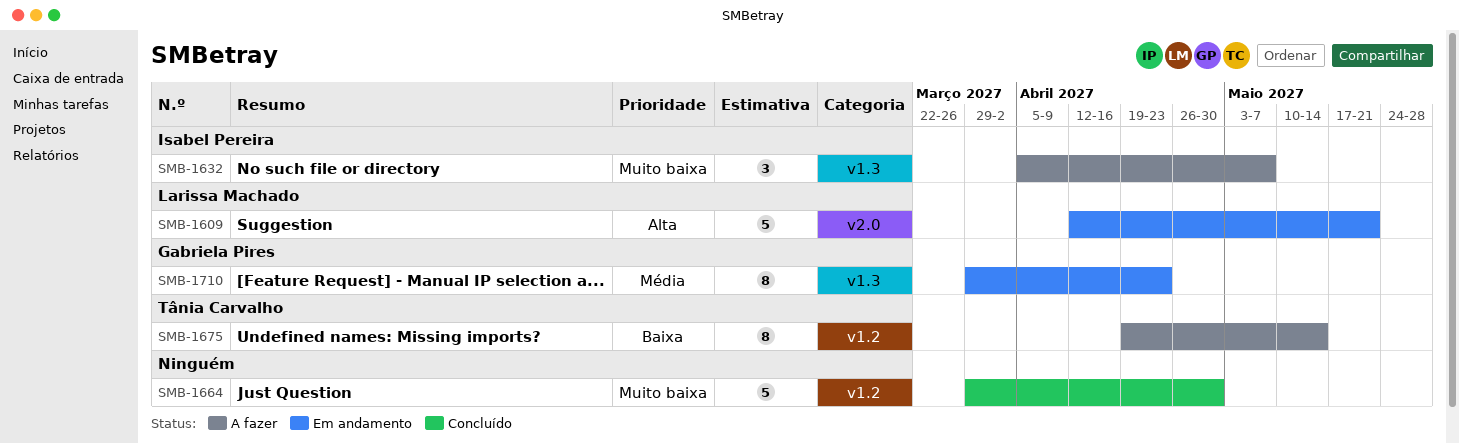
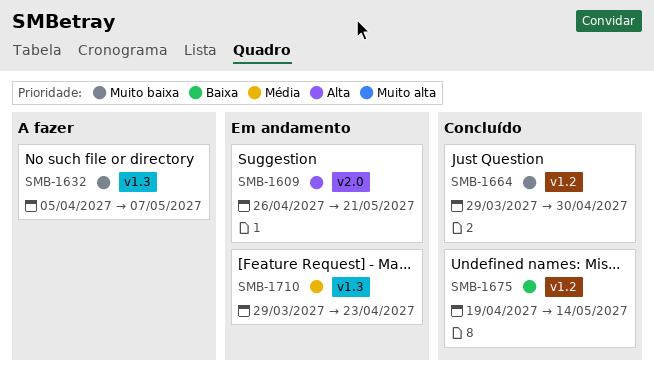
SMB-1609, start: Apr 12 -> Apr 26
SMB-1675, status: A fazer -> Concluído

